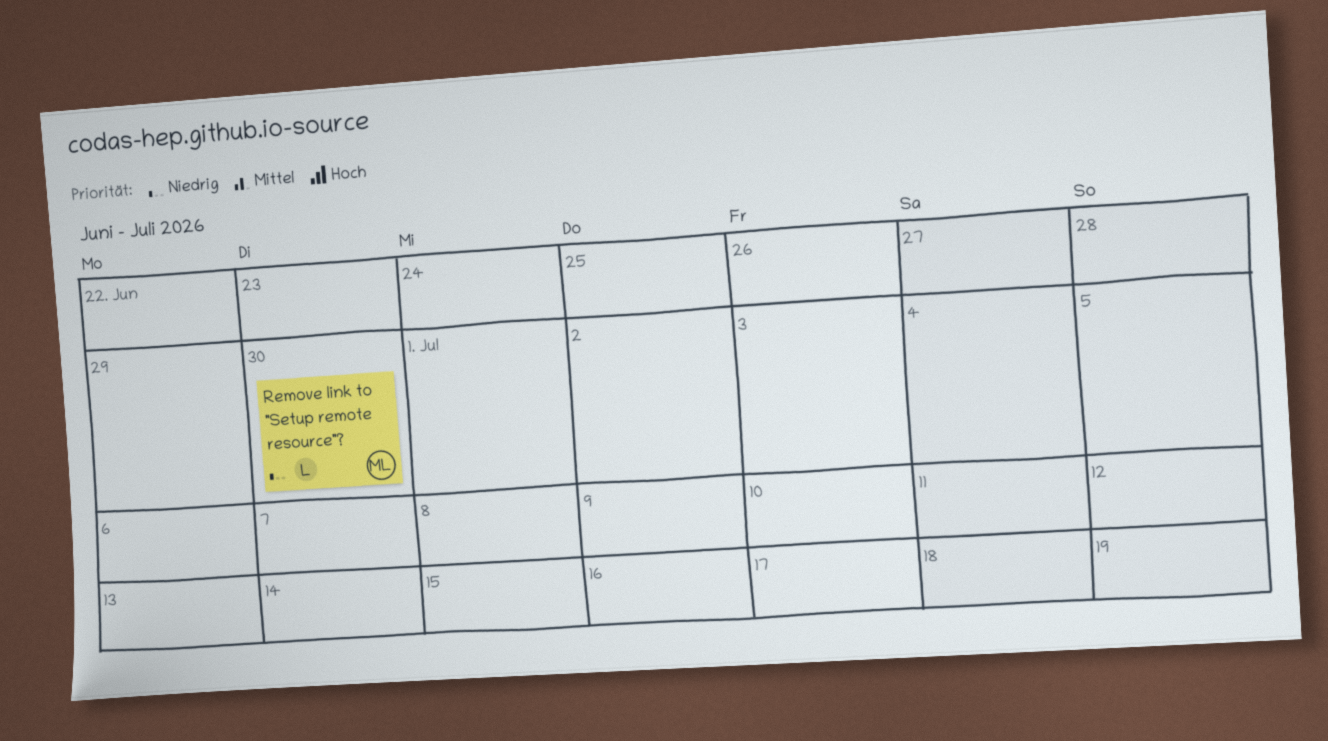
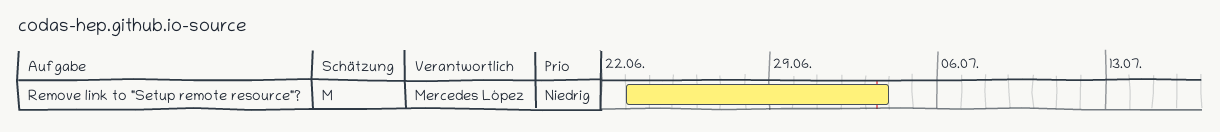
Remove link to "Setup remote resource"?, estimate: L -> M
Remove link to "Setup remote resource"?, due: Jun 30 -> Jul 3

